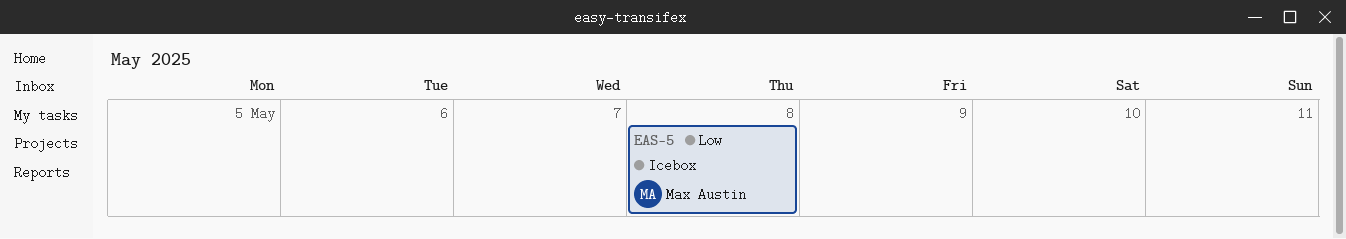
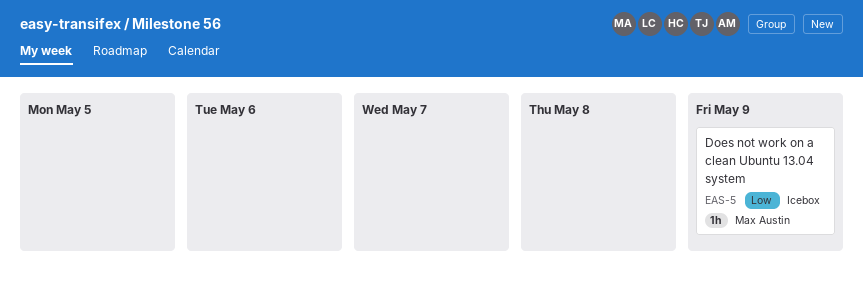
EAS-5, due: May 8 -> May 9

